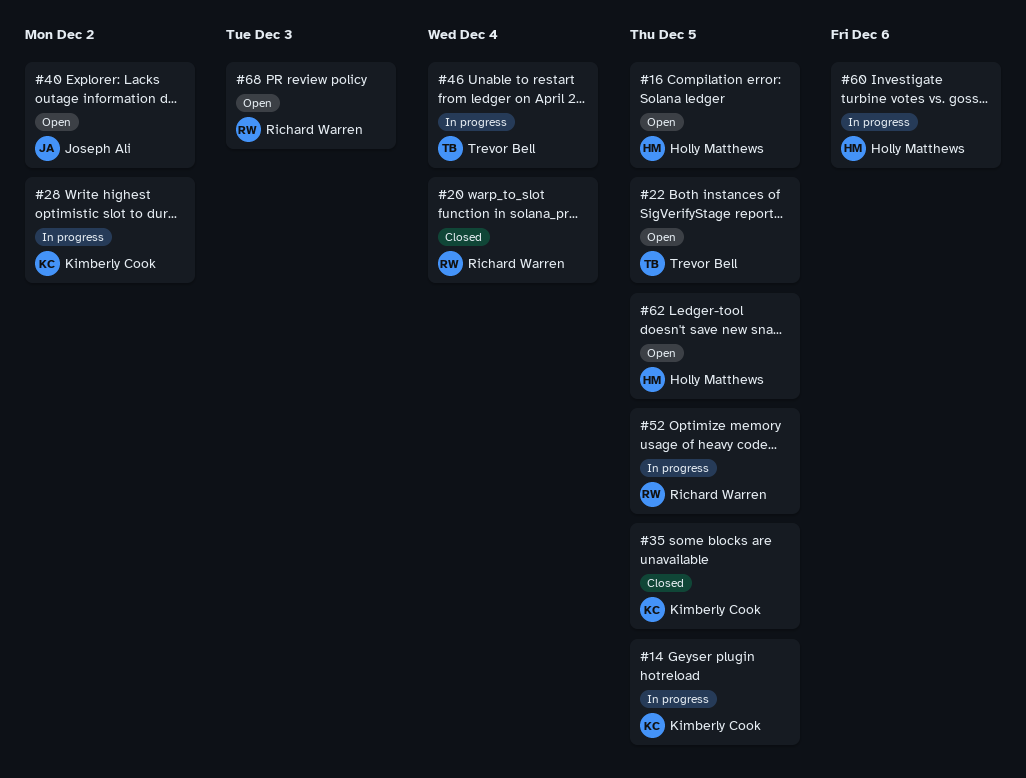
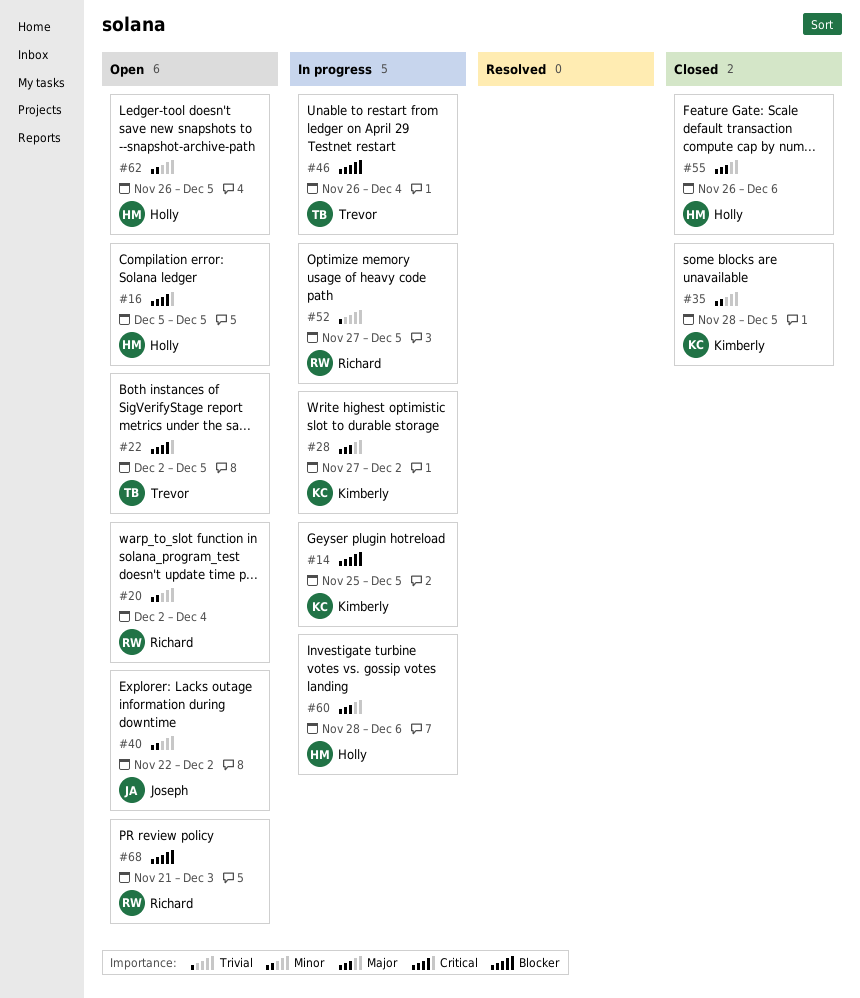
#20, status: Closed -> Open
#55: none -> present

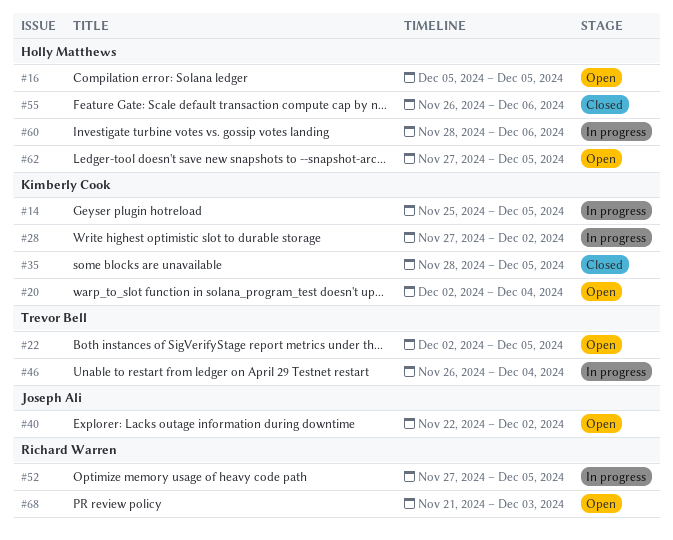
#20, owner: Richard Warren -> Kimberly Cook
#62, start: Nov 26 -> Nov 27

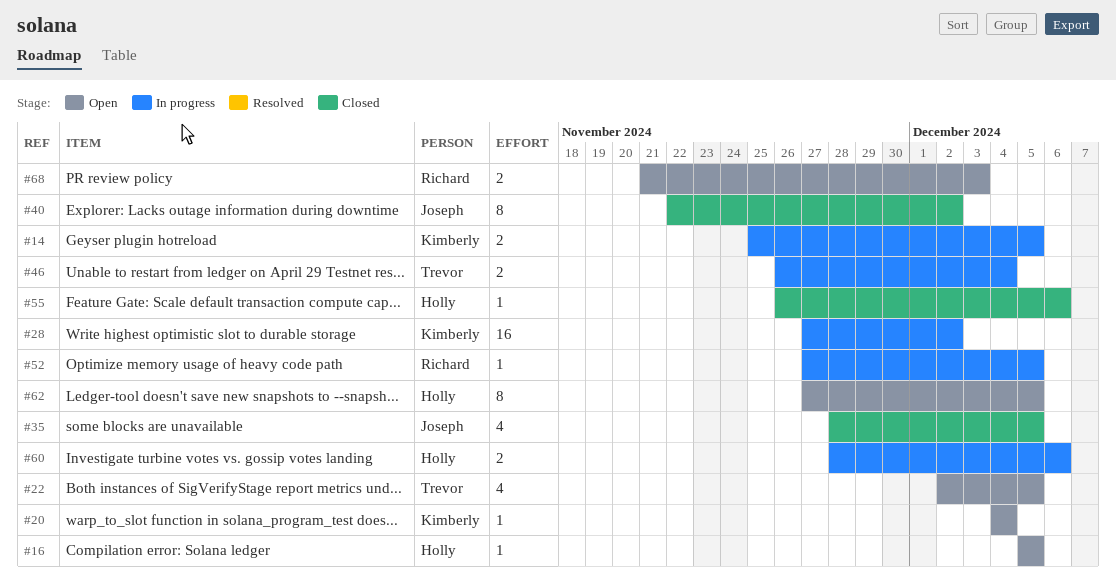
#20, start: Dec 2 -> Dec 4
#35, owner: Kimberly Cook -> Joseph Ali
#40, status: Open -> Closed

